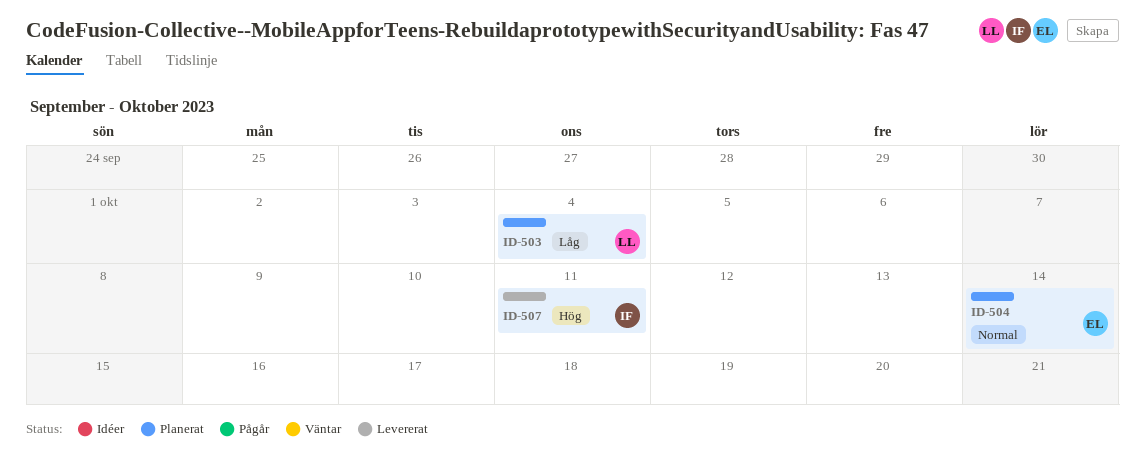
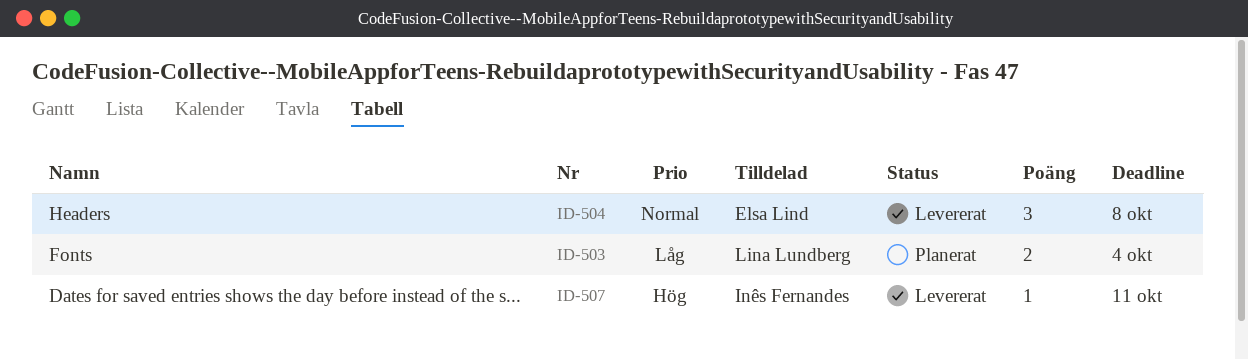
ID-504, status: Planerat -> Levererat
ID-504, due: Oct 14 -> Oct 8

